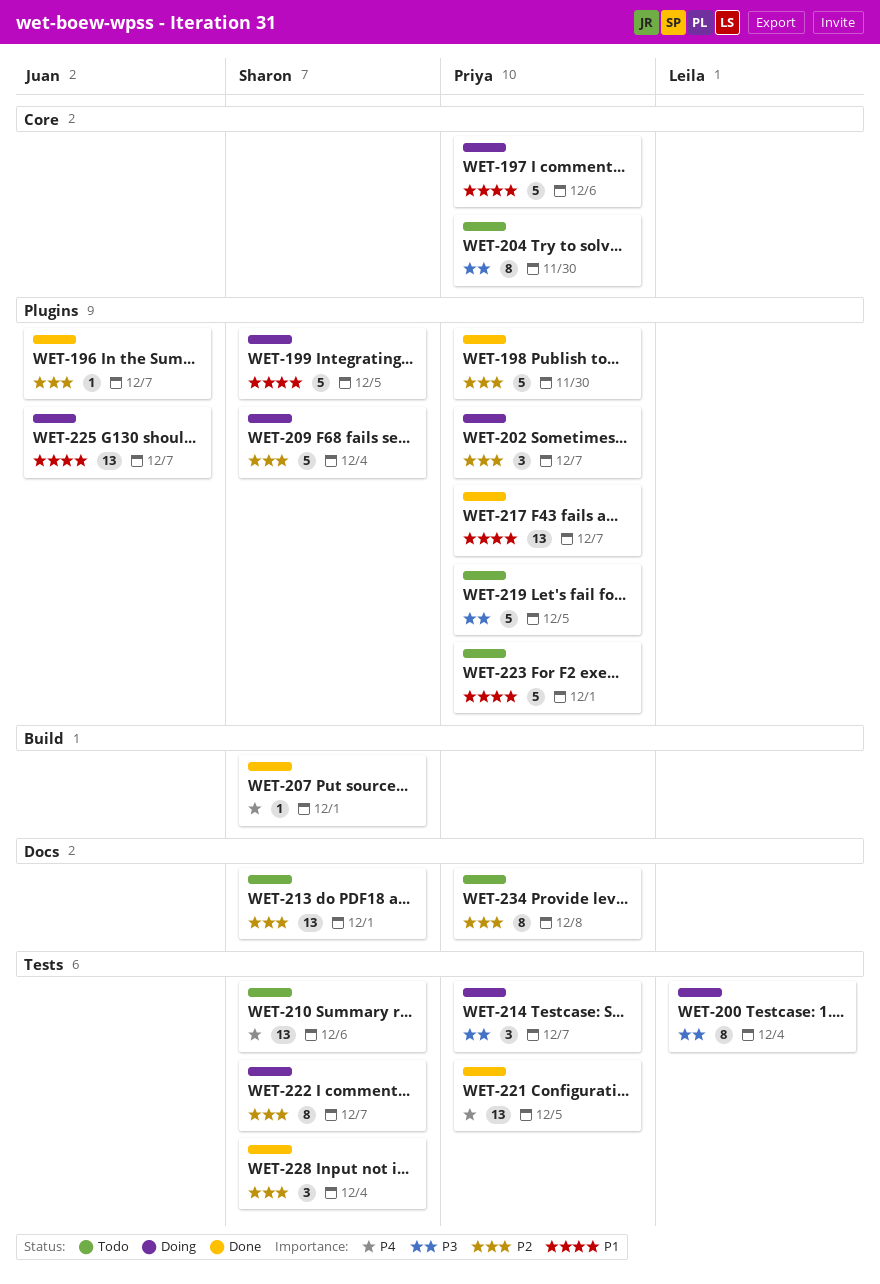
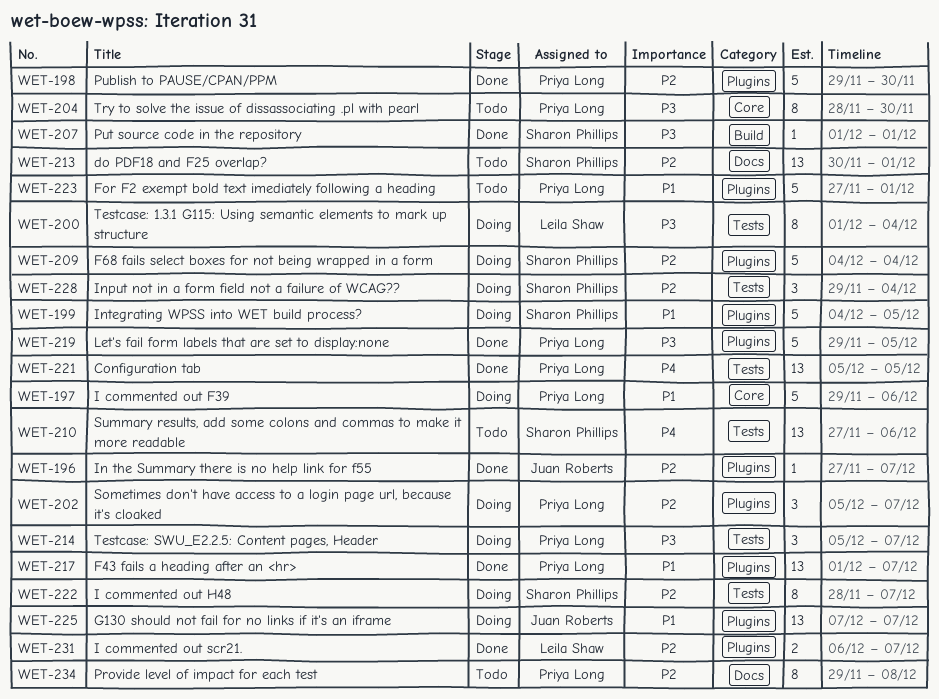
WET-207, priority: P4 -> P3
WET-219, status: Todo -> Done
WET-228, status: Done -> Doing
WET-231: none -> present

